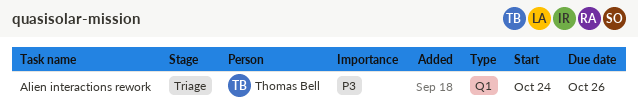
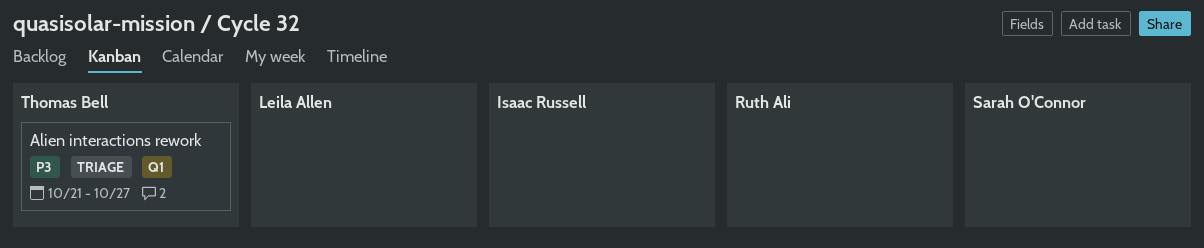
Alien interactions rework, start: Oct 24 -> Oct 21
Alien interactions rework, due: Oct 26 -> Oct 27

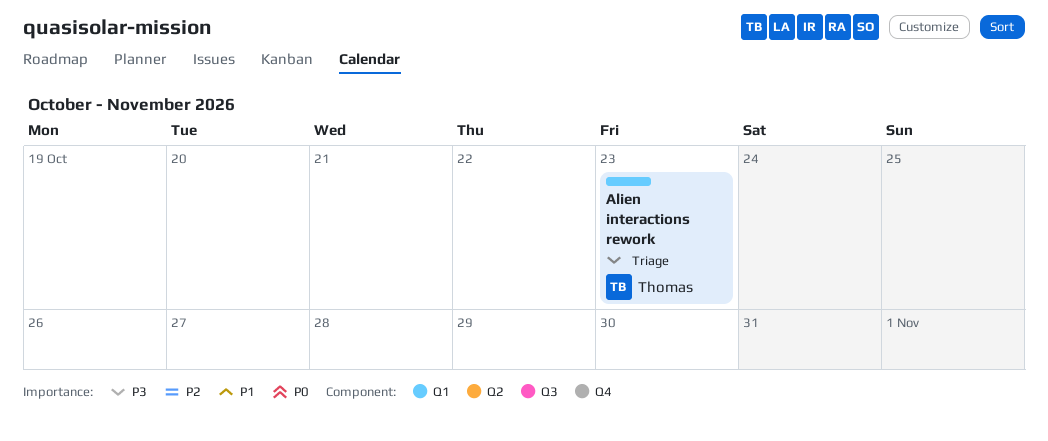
Alien interactions rework, due: Oct 27 -> Oct 23

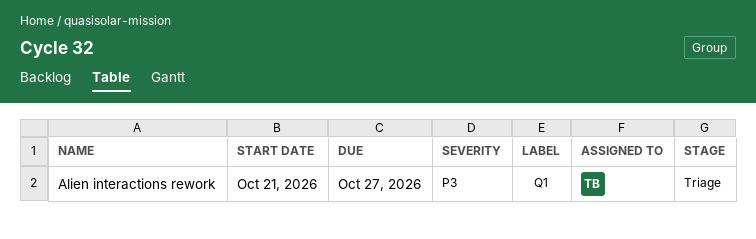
Alien interactions rework, due: Oct 23 -> Oct 27

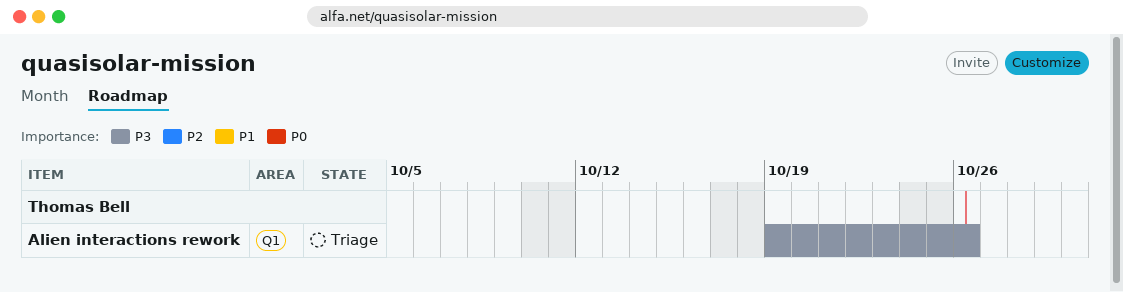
Alien interactions rework, start: Oct 21 -> Oct 19
Alien interactions rework, due: Oct 27 -> Oct 26

